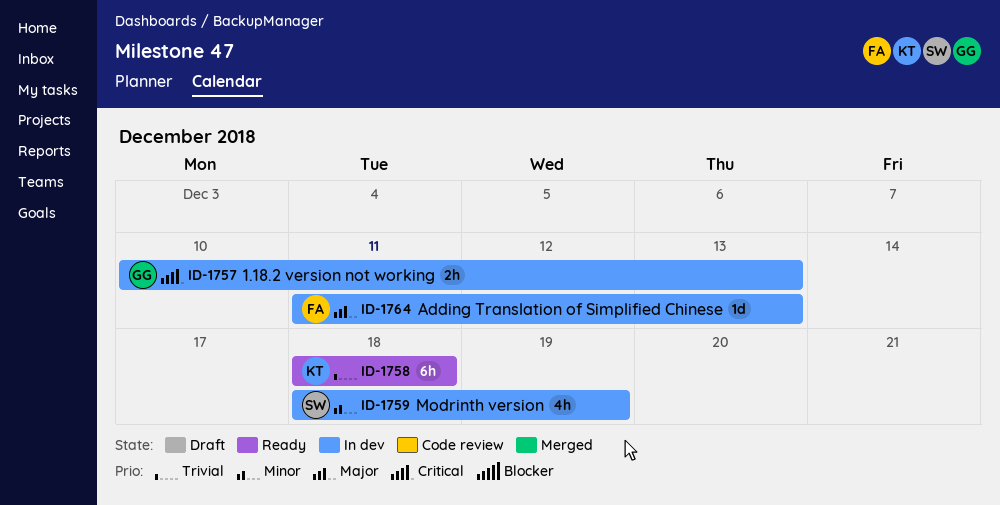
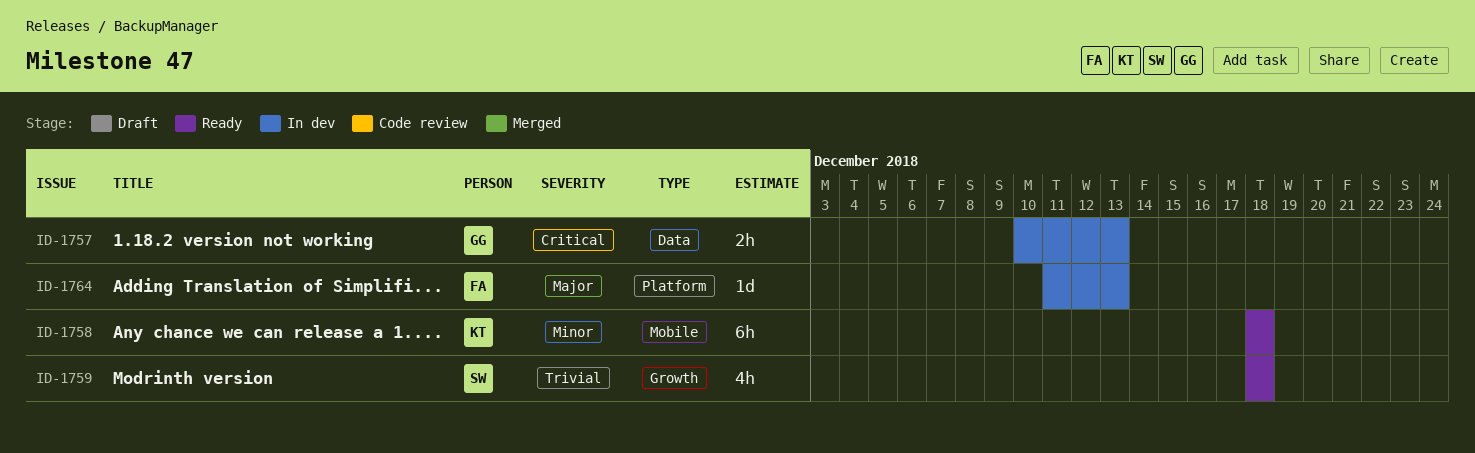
ID-1758, priority: Trivial -> Minor
ID-1759, status: In dev -> Ready
ID-1759, priority: Minor -> Trivial
ID-1759, due: Dec 19 -> Dec 18

